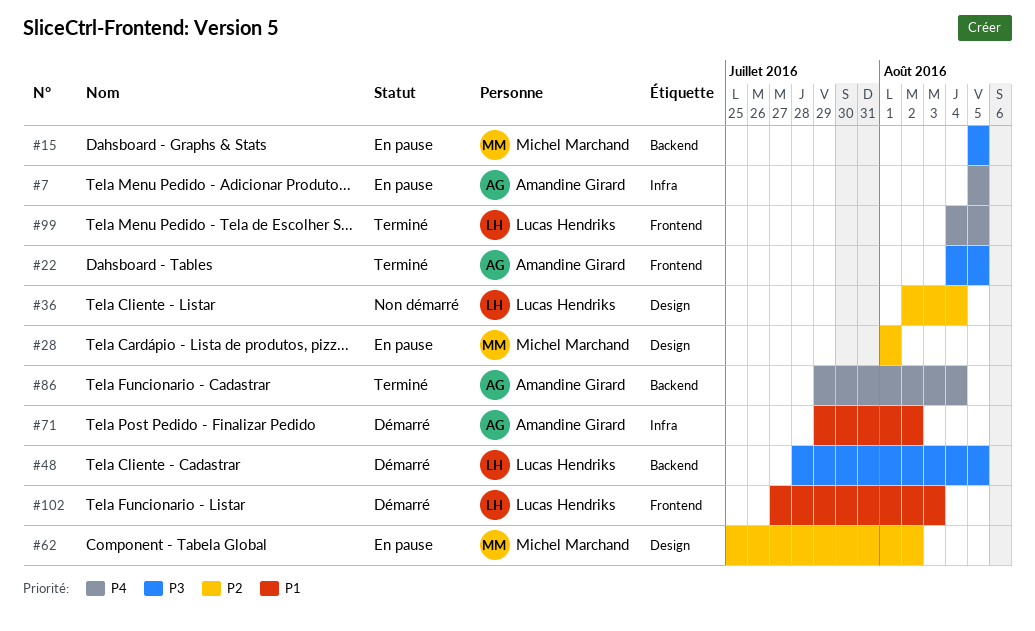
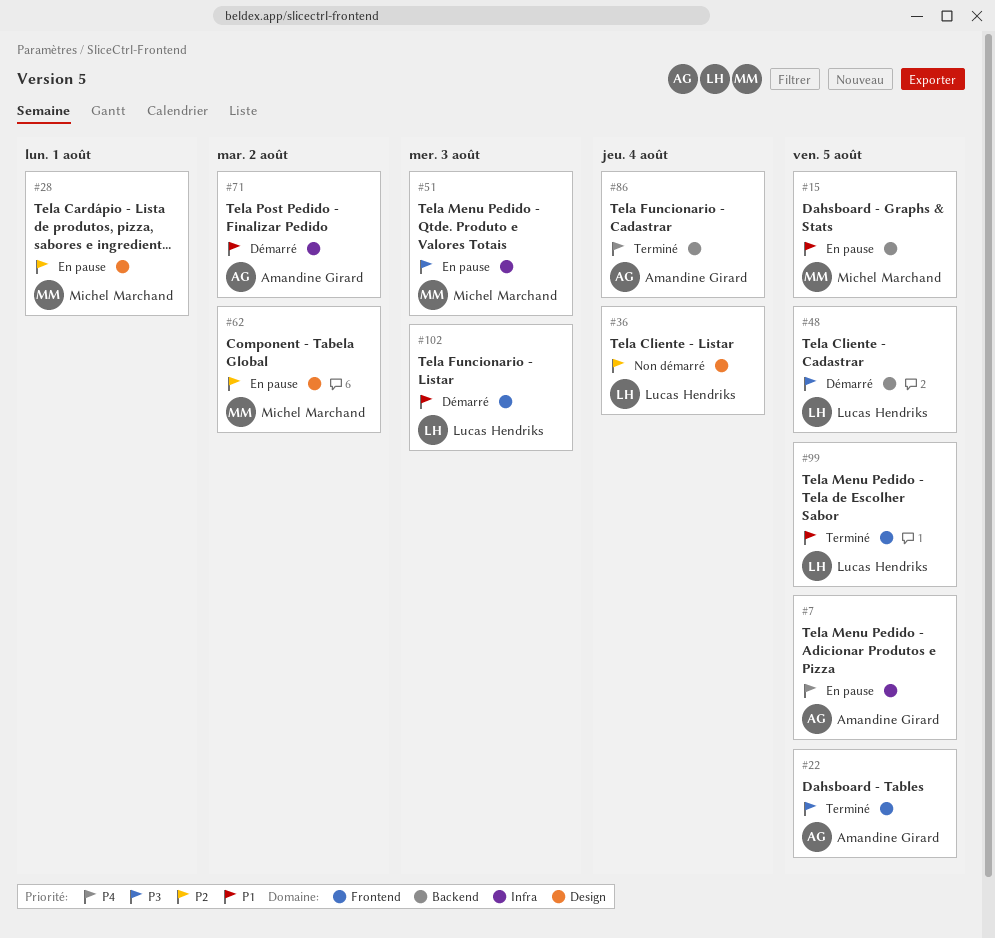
#15, priority: P3 -> P1
#51: none -> present
#99, priority: P4 -> P1

